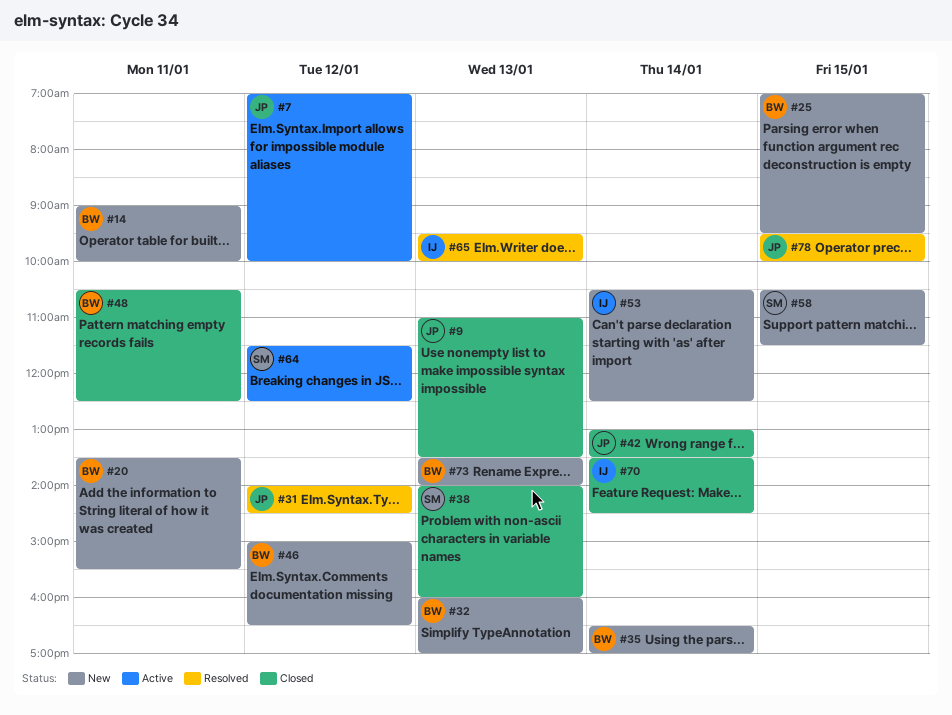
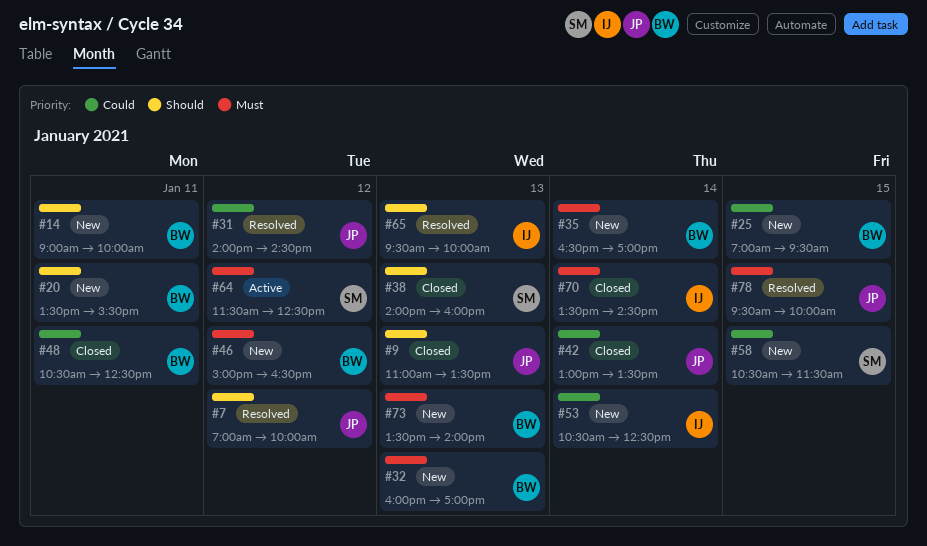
#7, status: Active -> Resolved

